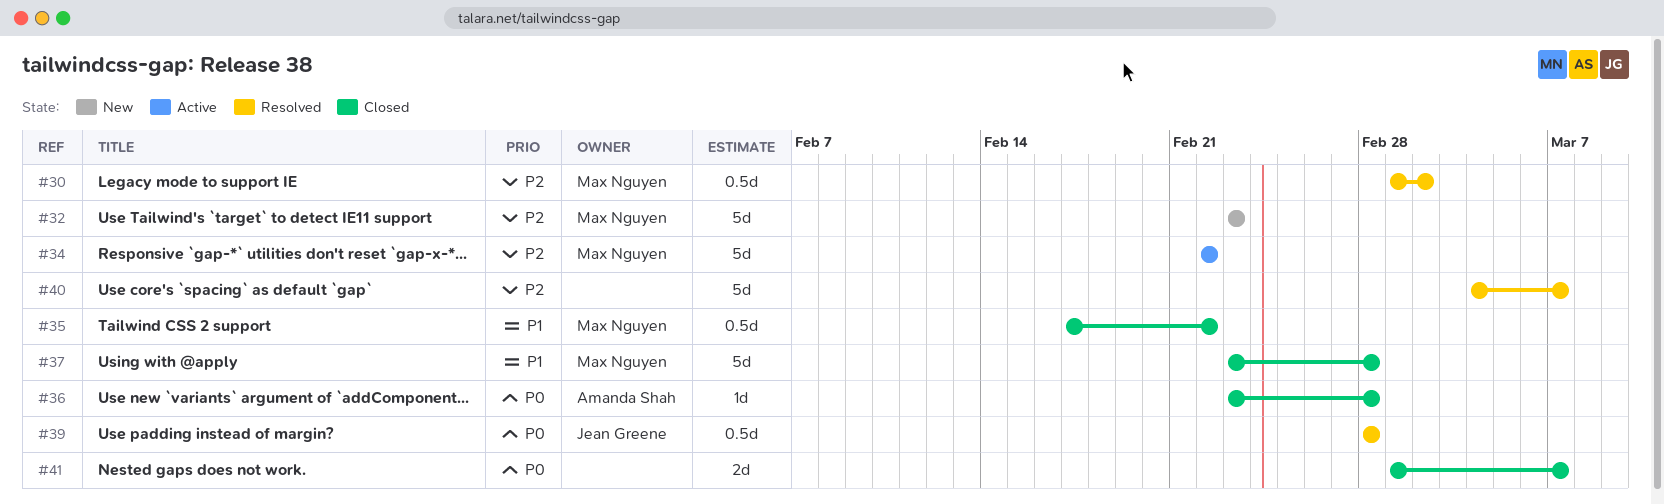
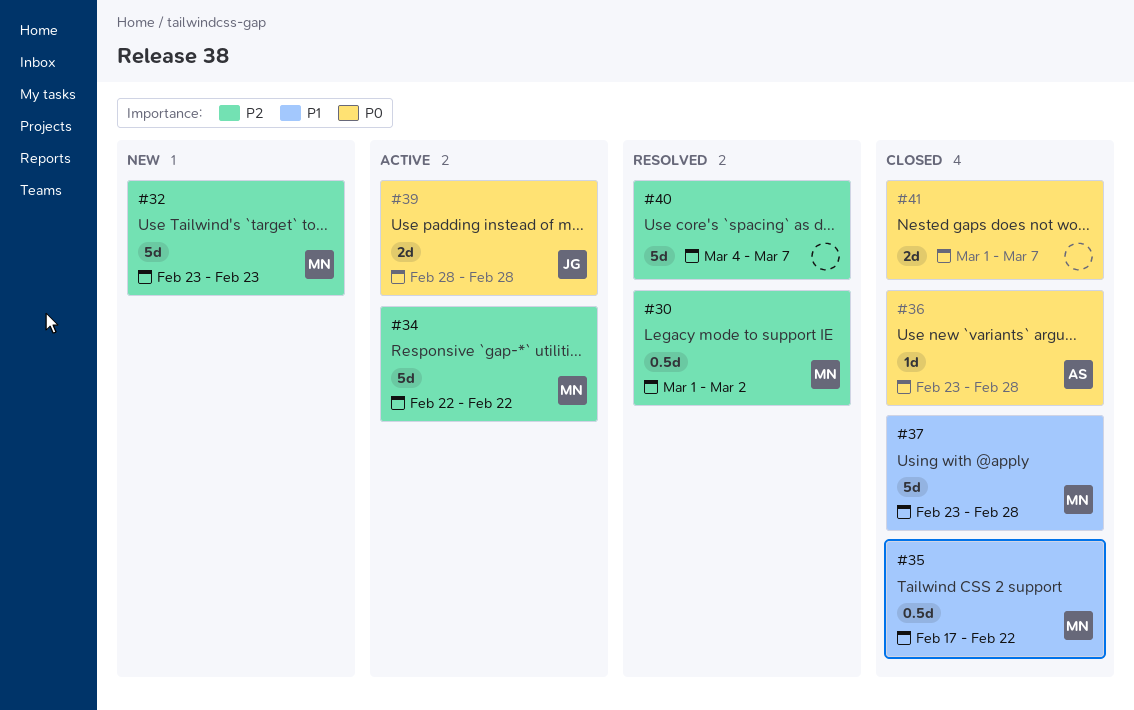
#39, status: Resolved -> Active
#39, estimate: 0.5d -> 2d

